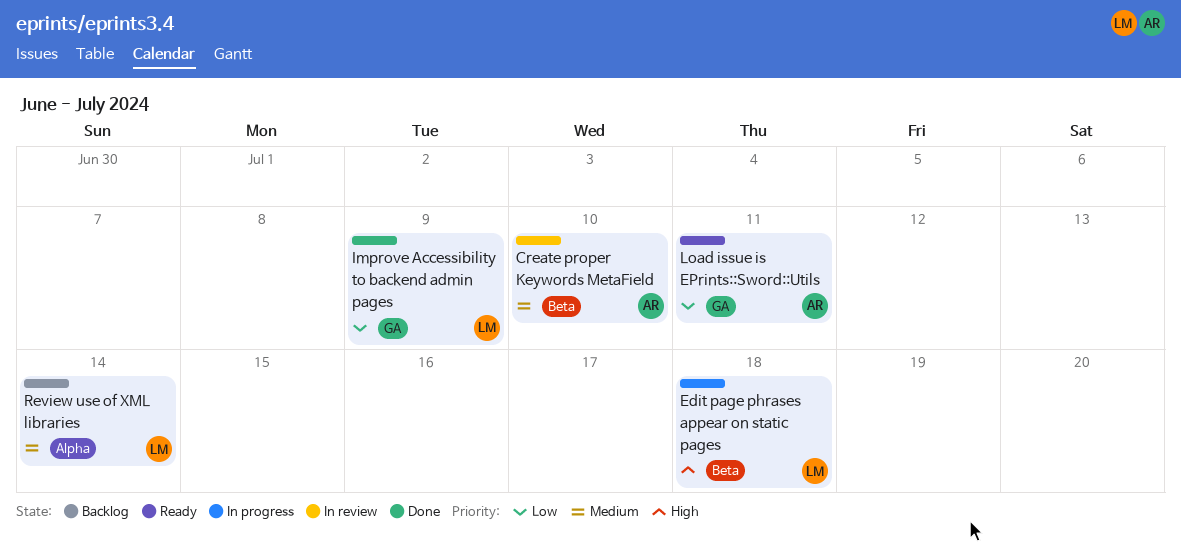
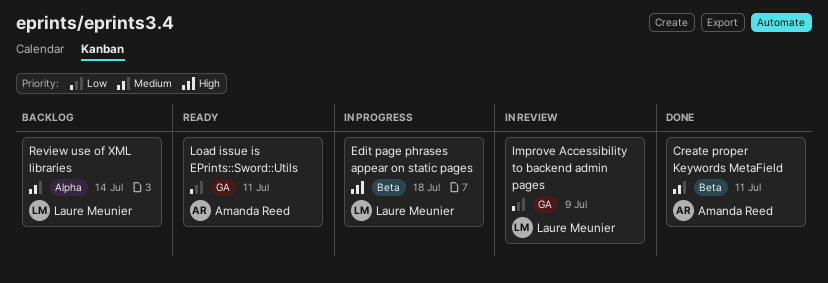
Create proper Keywords MetaField, status: In review -> Done
Create proper Keywords MetaField, due: Jul 10 -> Jul 11
Improve Accessibility to backend admin pages, status: Done -> In review

